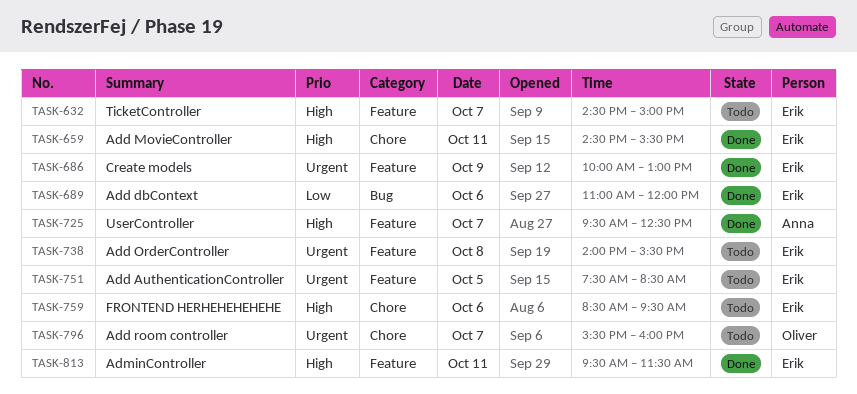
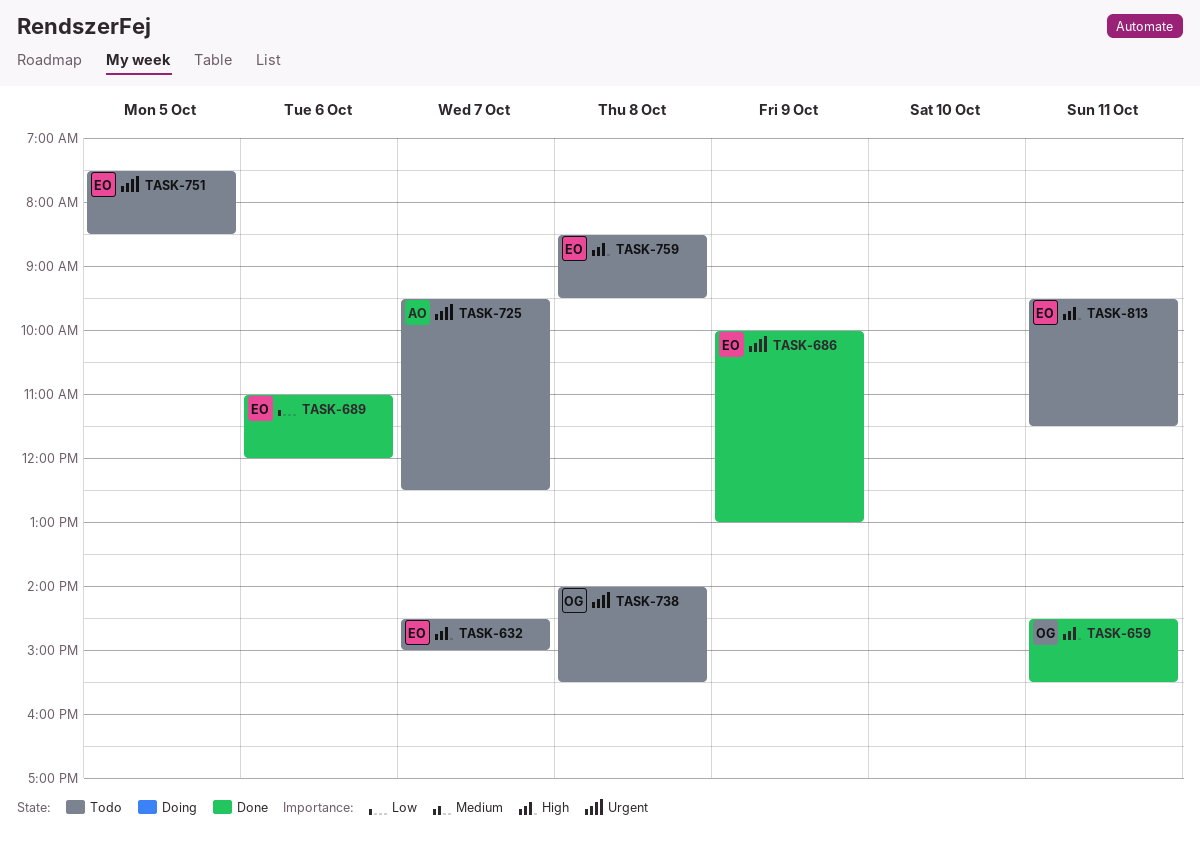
TASK-659, owner: Erik -> Oliver
TASK-725, status: Done -> Todo
TASK-725, priority: High -> Urgent
TASK-738, owner: Erik -> Oliver
TASK-759, day: Oct 6 -> Oct 8
TASK-796: present -> none
TASK-813, status: Done -> Todo

